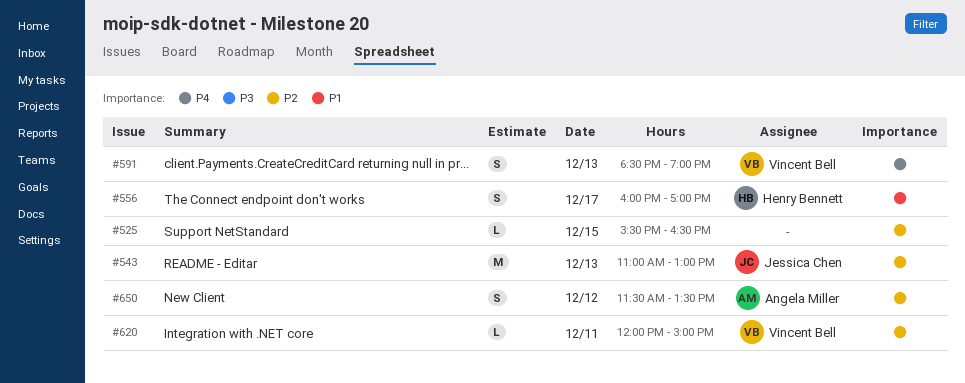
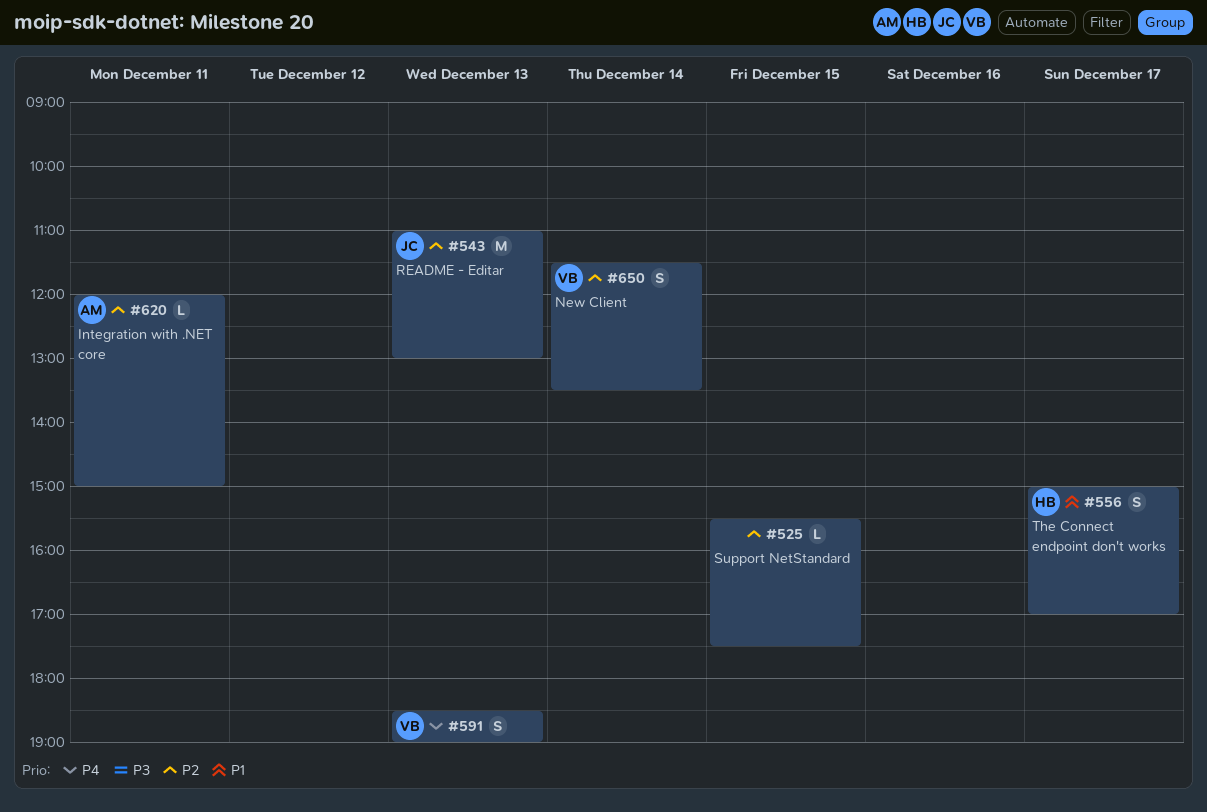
#525, ends: 16:30 -> 17:30
#556, begins: 16:00 -> 15:00
#620, owner: Vincent Bell -> Angela Miller
#650, owner: Angela Miller -> Vincent Bell
#650, day: Dec 12 -> Dec 14

